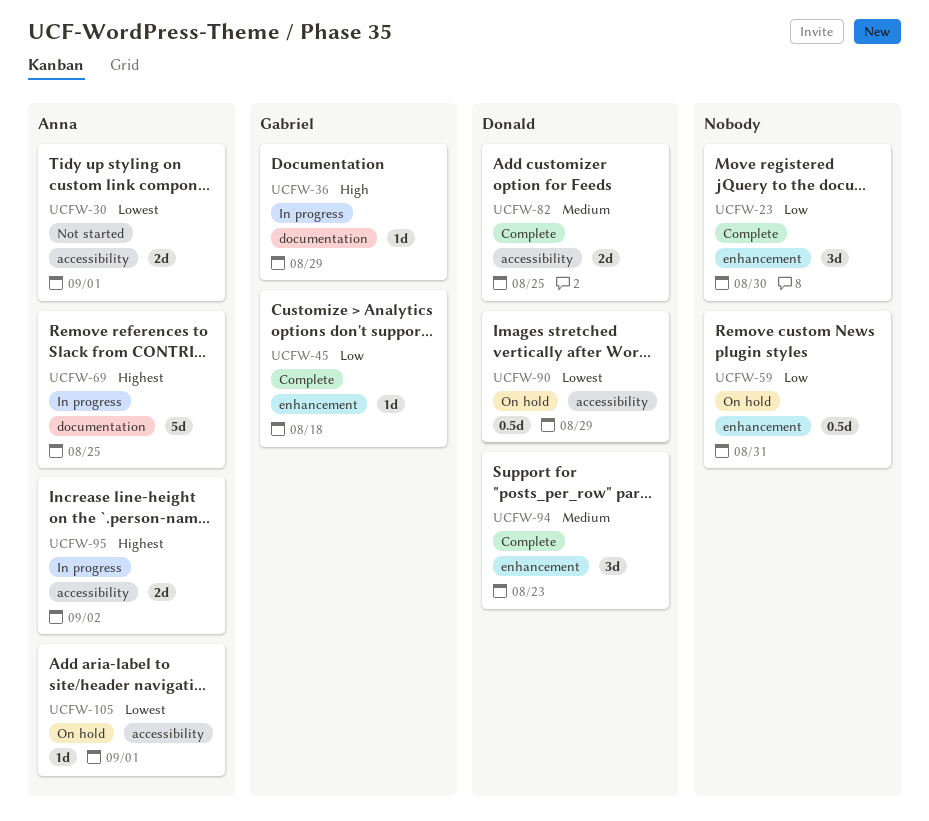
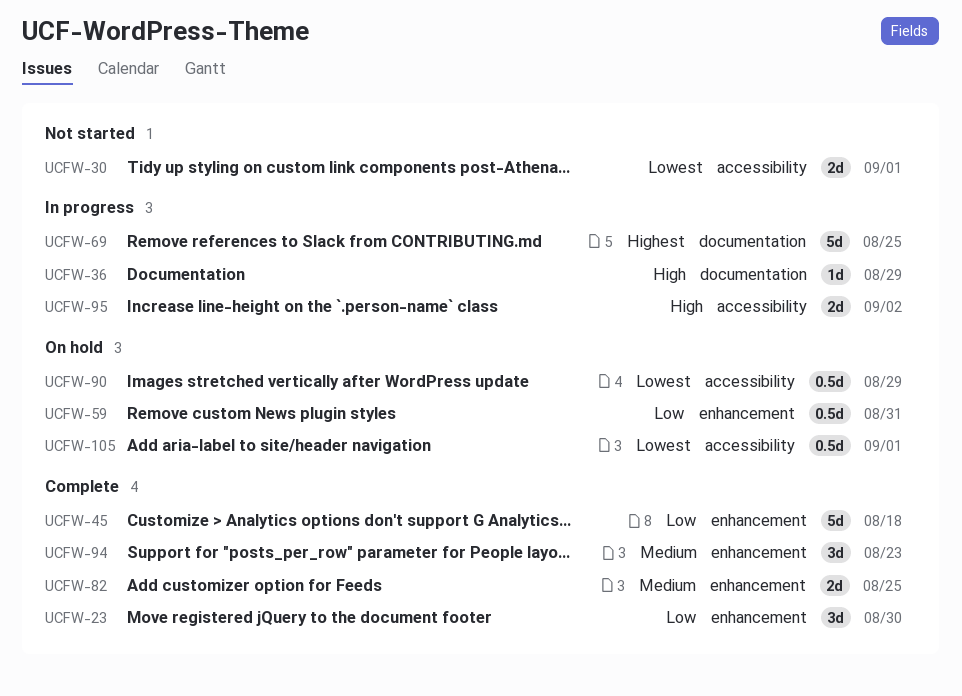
UCFW-45, estimate: 1d -> 5d
UCFW-82, label: accessibility -> enhancement
UCFW-95, priority: Highest -> High
UCFW-105, estimate: 1d -> 0.5d

